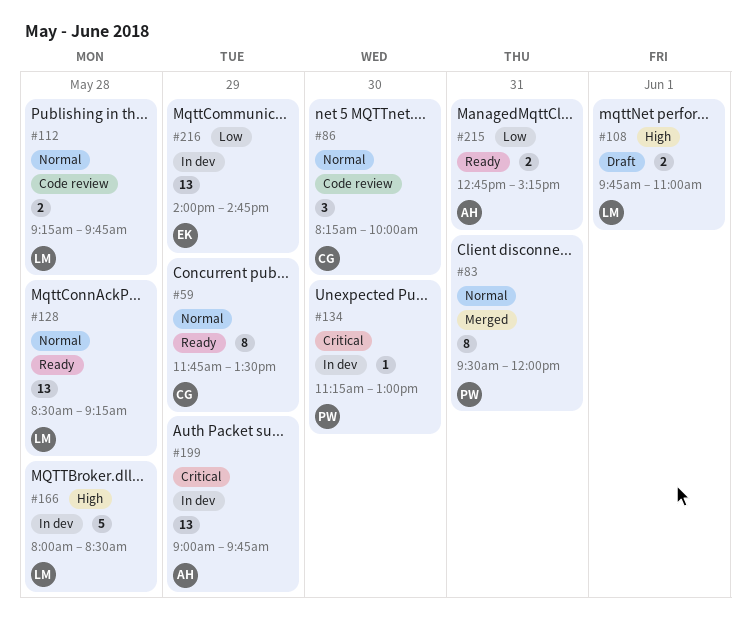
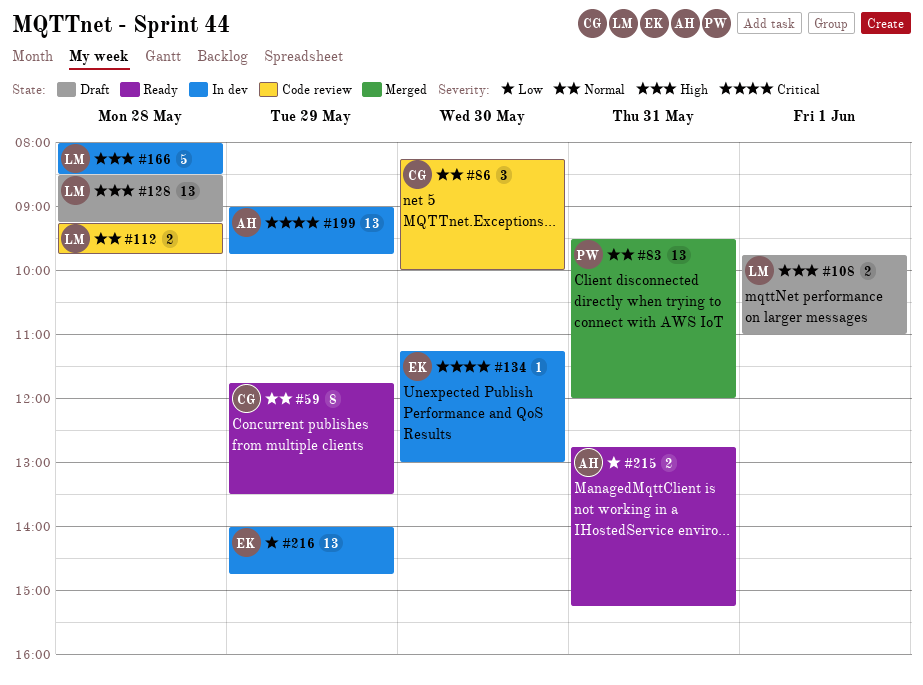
#83, estimate: 8 -> 13
#128, status: Ready -> Draft
#128, priority: Normal -> High
#134, owner: PW -> EK

